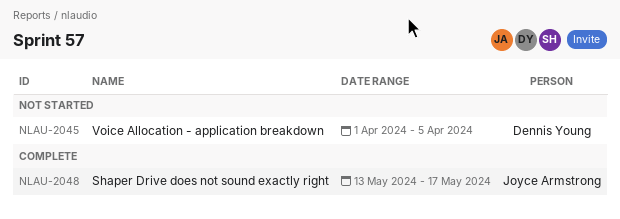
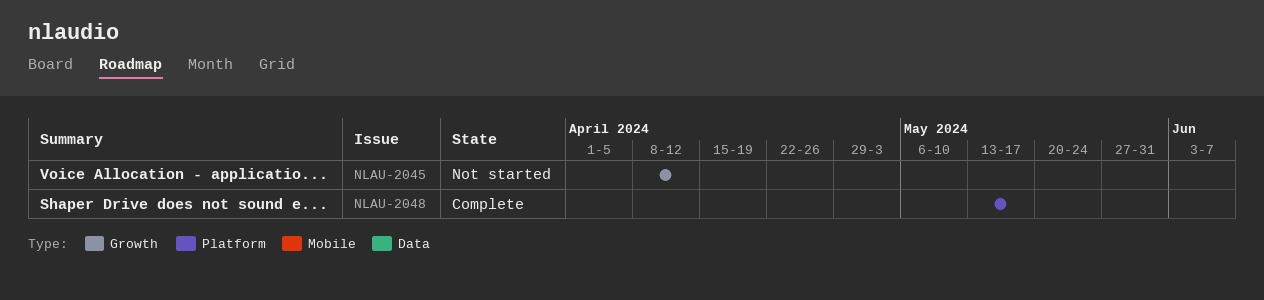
NLAU-2045, start: Apr 1 -> Apr 8
NLAU-2045, due: Apr 5 -> Apr 12

